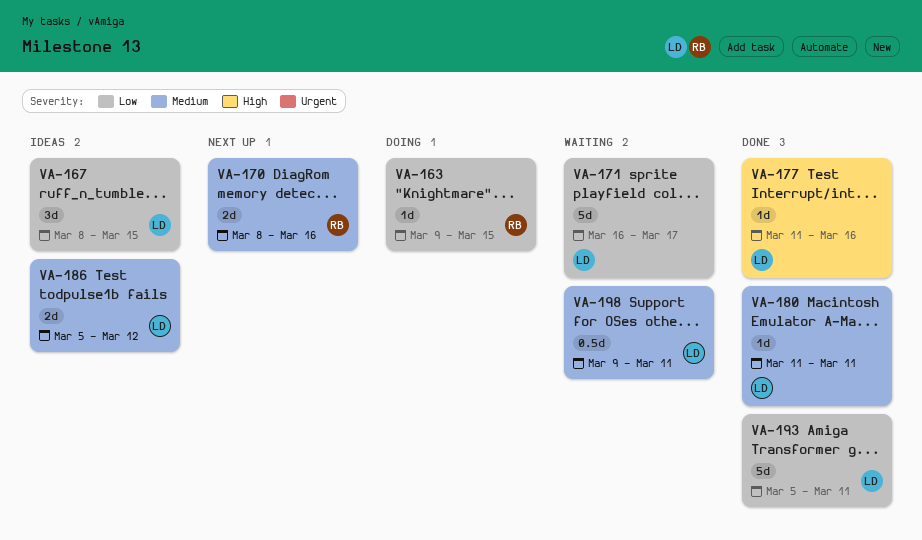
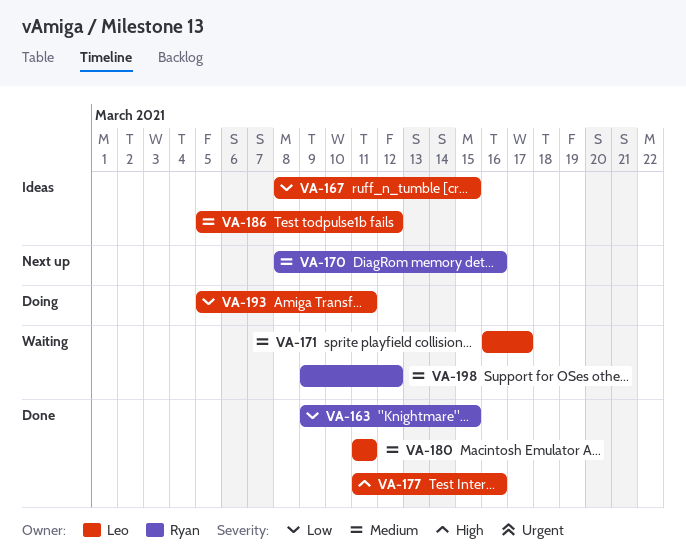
VA-163, status: Doing -> Done
VA-171, priority: Low -> Medium
VA-193, status: Done -> Doing
VA-198, owner: Leo -> Ryan
VA-198, due: Mar 11 -> Mar 12

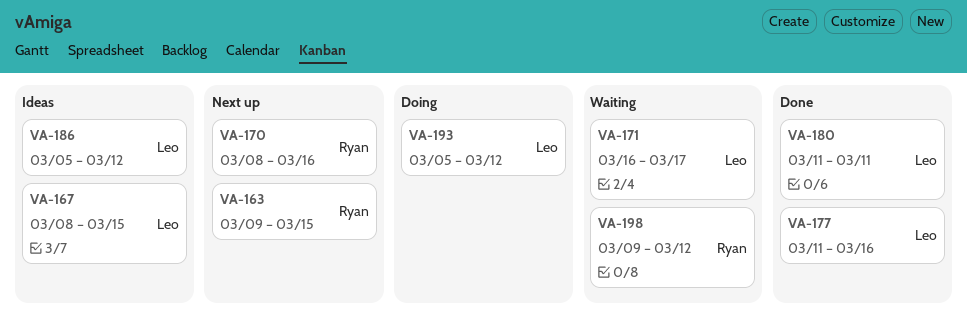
VA-163, status: Done -> Next up
VA-193, due: Mar 11 -> Mar 12

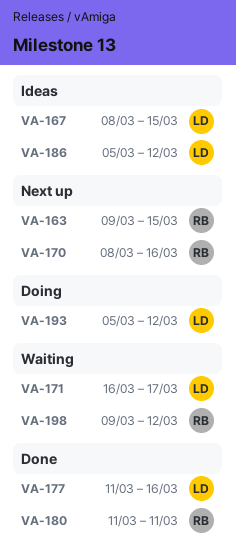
VA-180, owner: Leo -> Ryan

